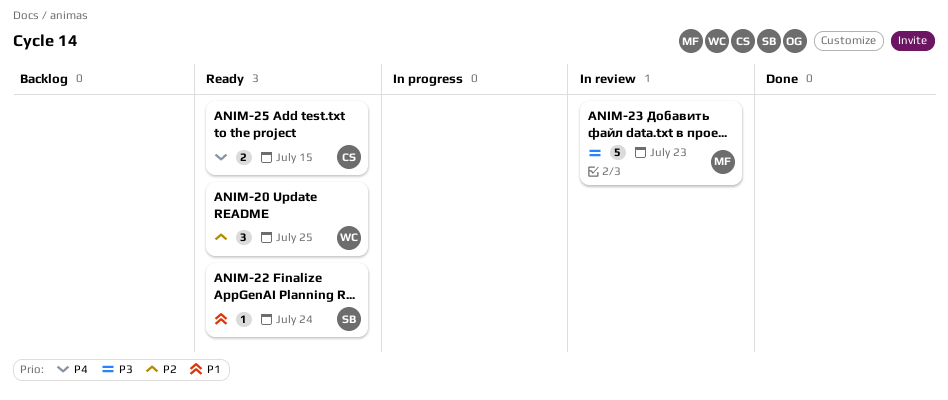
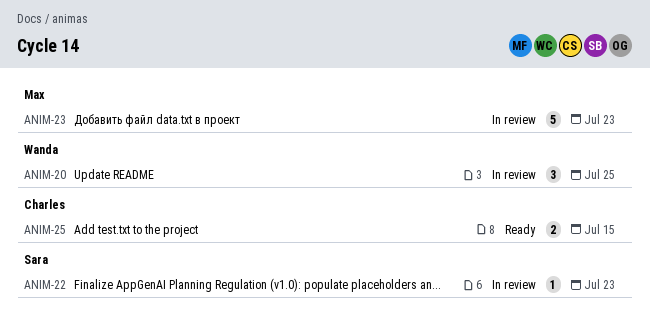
ANIM-20, status: Ready -> In review
ANIM-22, status: Ready -> In review
ANIM-22, due: Jul 24 -> Jul 23

